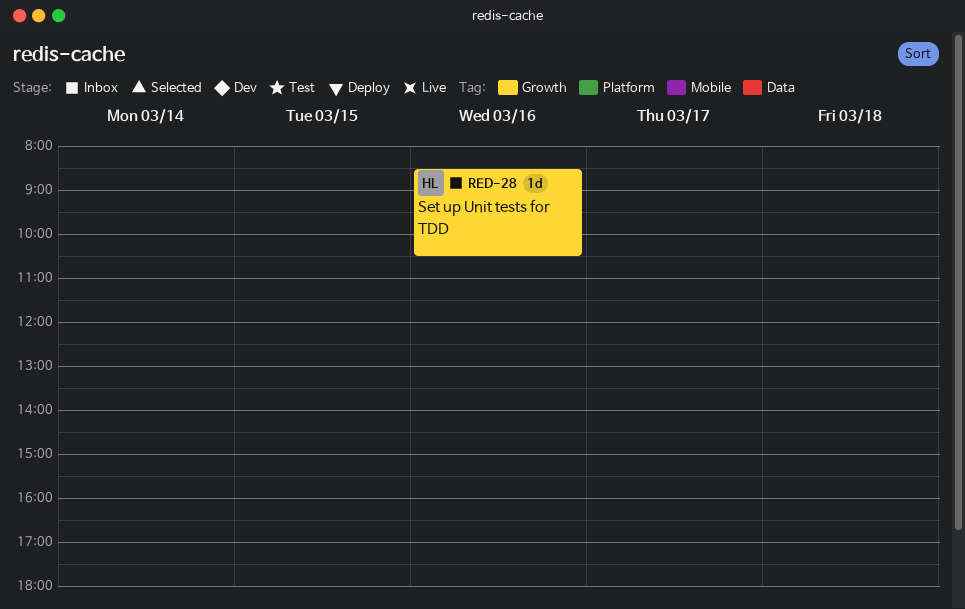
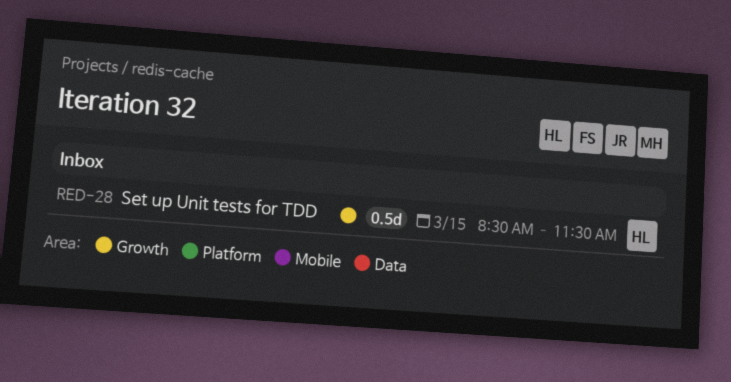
RED-28, estimate: 1d -> 0.5d
RED-28, day: Mar 16 -> Mar 15
RED-28, ends: 10:30 -> 11:30

